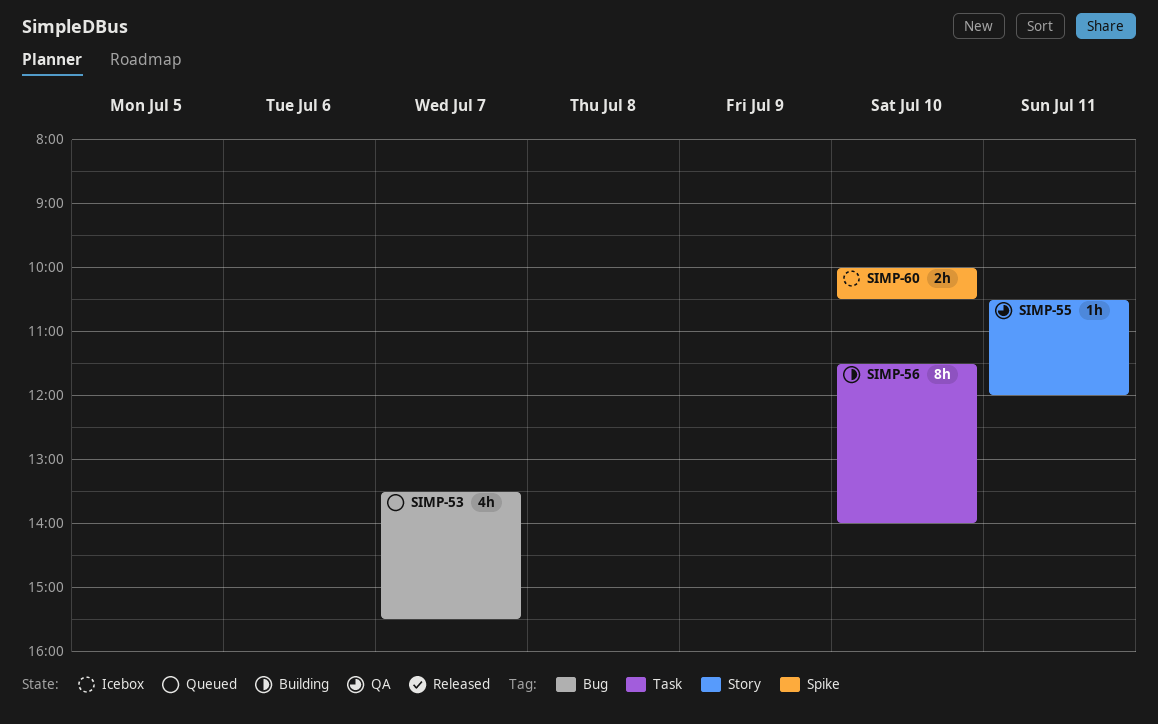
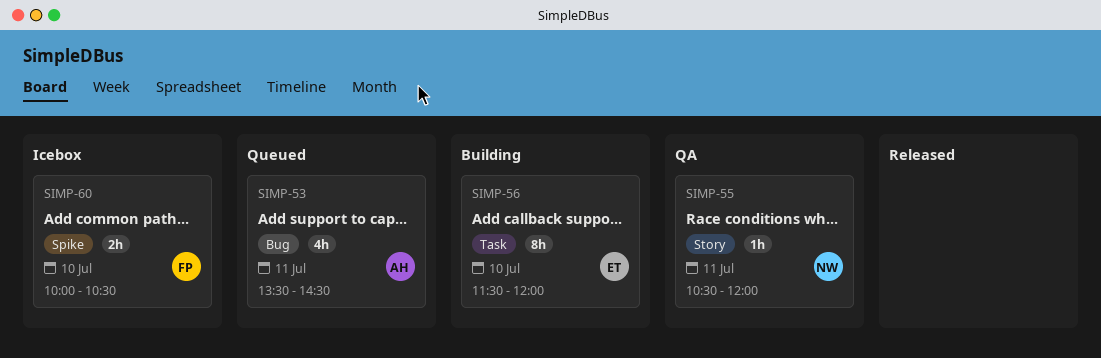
SIMP-53, day: Jul 7 -> Jul 11
SIMP-53, ends: 15:30 -> 14:30
SIMP-56, ends: 14:00 -> 12:00

